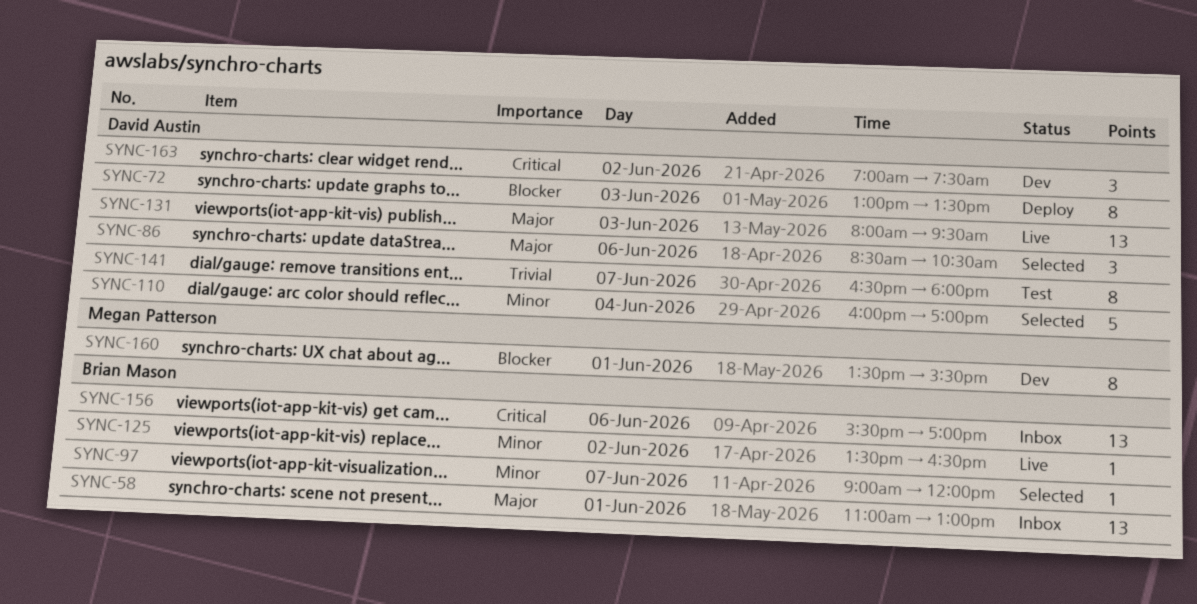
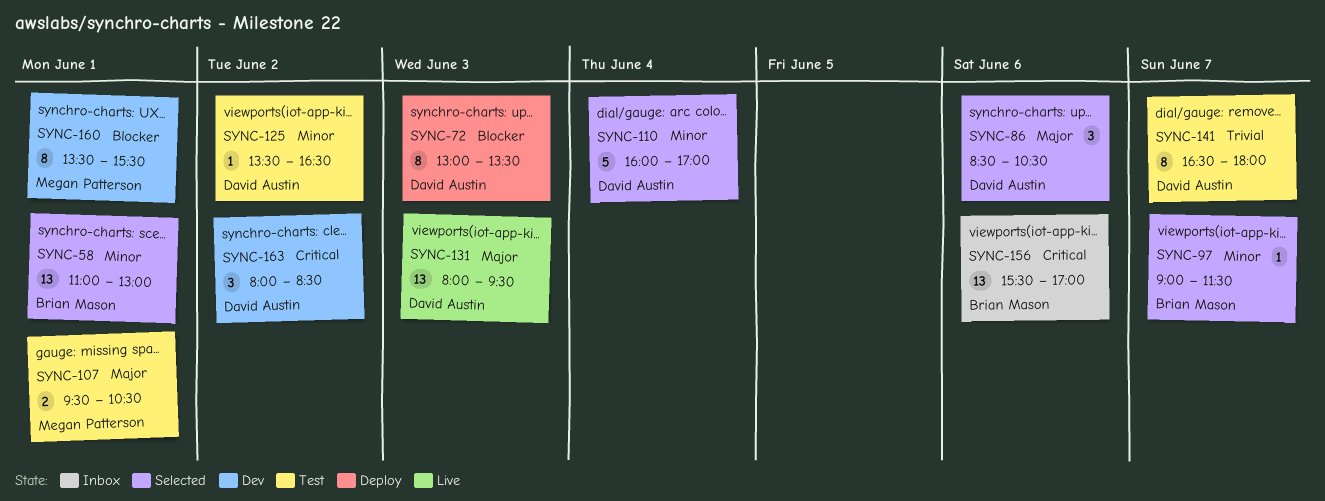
SYNC-58, status: Inbox -> Selected
SYNC-58, priority: Major -> Minor
SYNC-97, ends: 12:00 -> 11:30
SYNC-107: none -> present
SYNC-125, status: Live -> Test
SYNC-125, owner: Brian Mason -> David Austin
SYNC-163, begins: 07:00 -> 08:00
SYNC-163, ends: 07:30 -> 08:30

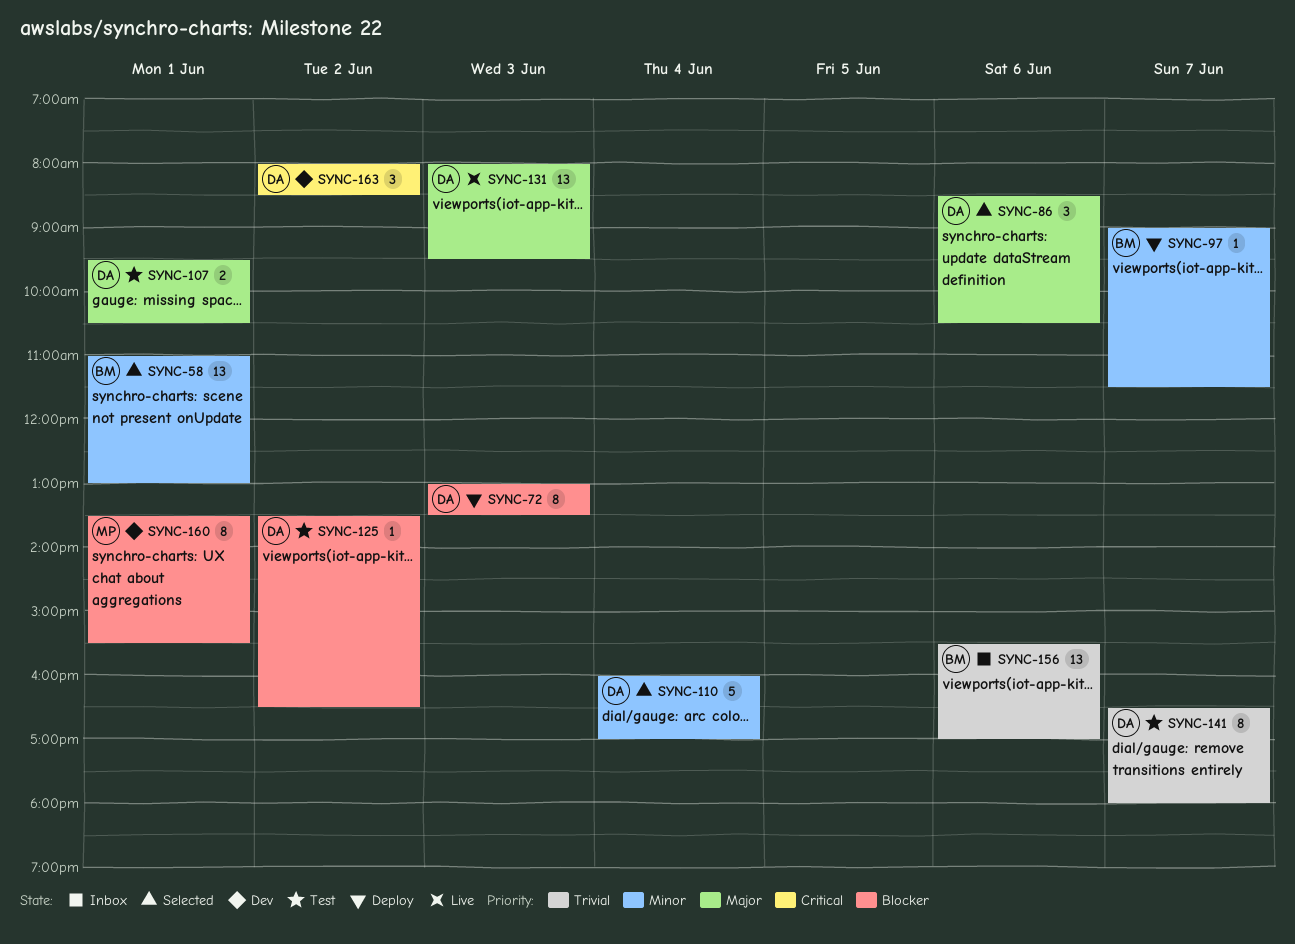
SYNC-97, status: Selected -> Deploy
SYNC-107, owner: Megan Patterson -> David Austin
SYNC-125, priority: Minor -> Blocker
SYNC-156, priority: Critical -> Trivial

